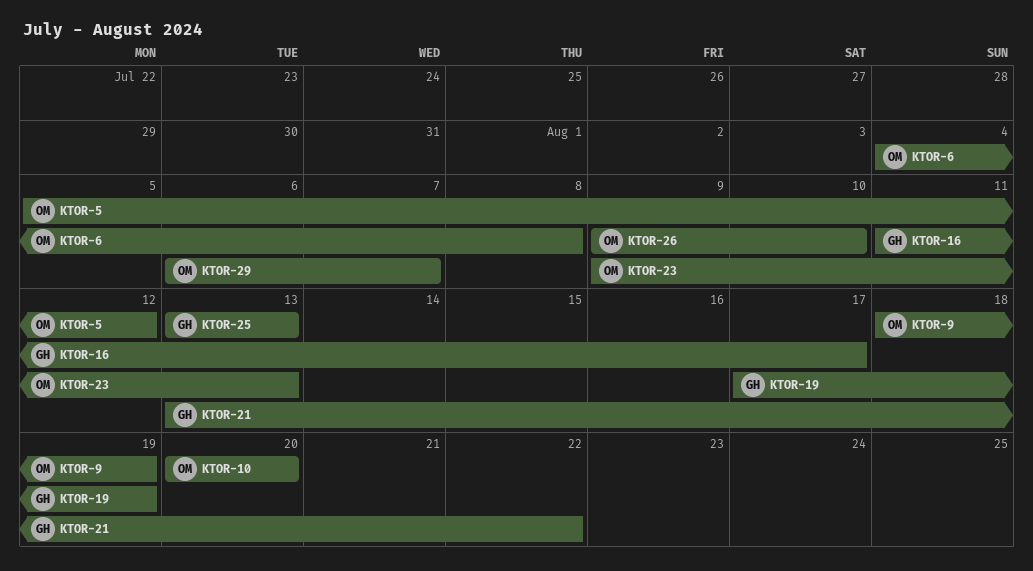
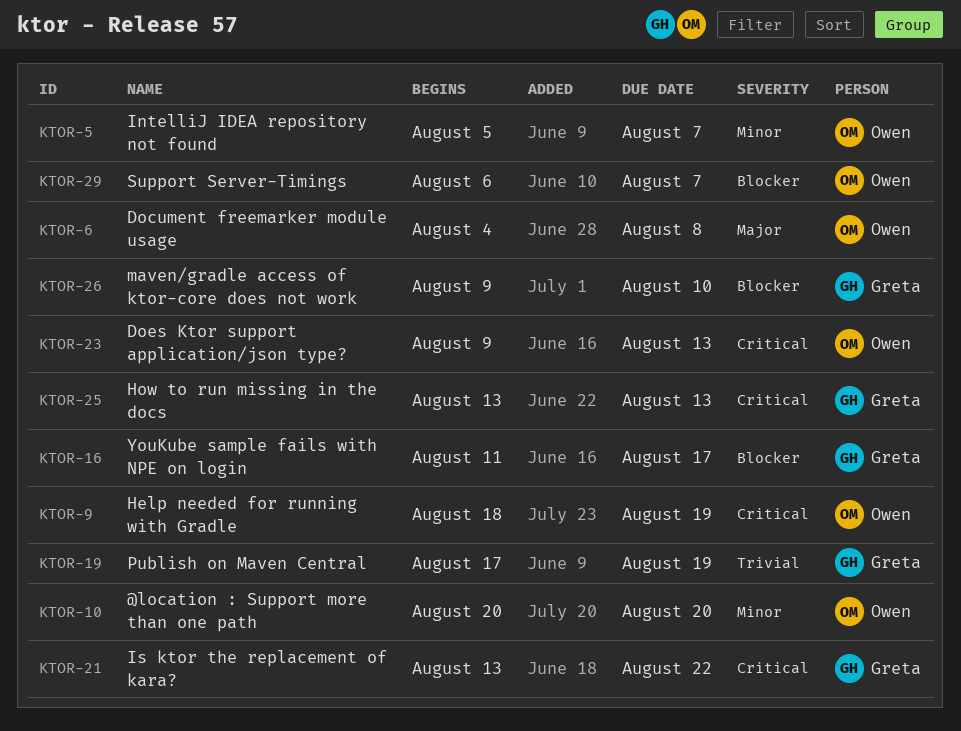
KTOR-5, due: Aug 12 -> Aug 7
KTOR-26, owner: Owen -> Greta

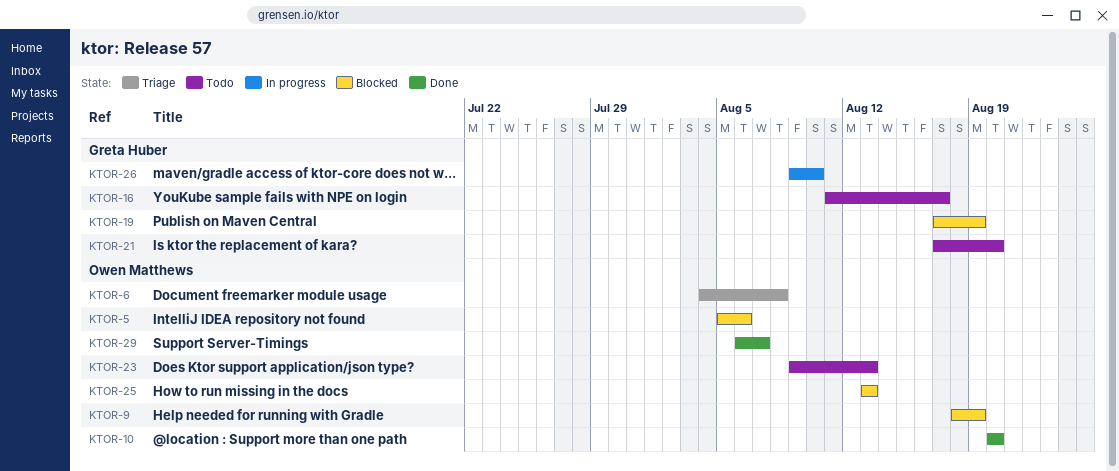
KTOR-5, due: Aug 7 -> Aug 6
KTOR-21, start: Aug 13 -> Aug 17
KTOR-21, due: Aug 22 -> Aug 20
KTOR-25, owner: Greta Huber -> Owen Matthews

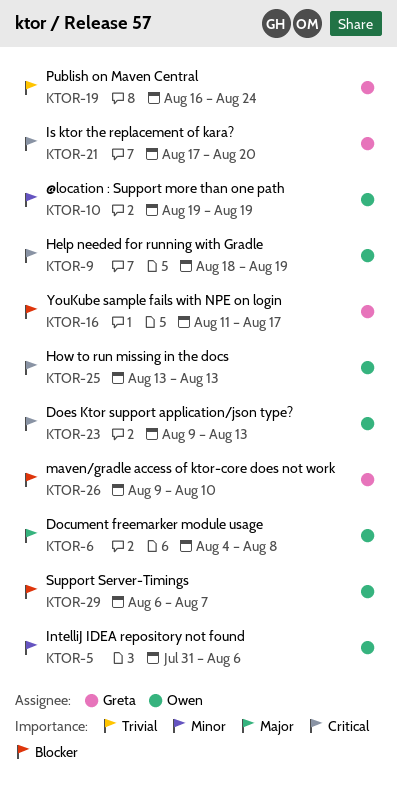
KTOR-5, start: Aug 5 -> Jul 31
KTOR-10, start: Aug 20 -> Aug 19
KTOR-10, due: Aug 20 -> Aug 19
KTOR-19, start: Aug 17 -> Aug 16
KTOR-19, due: Aug 19 -> Aug 24

